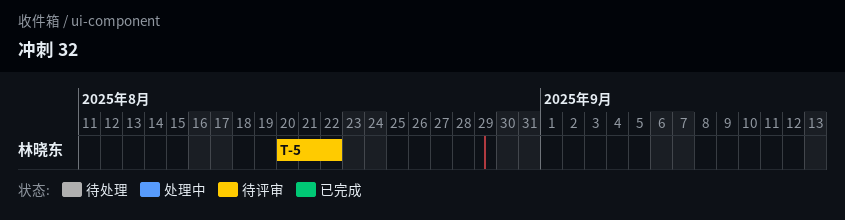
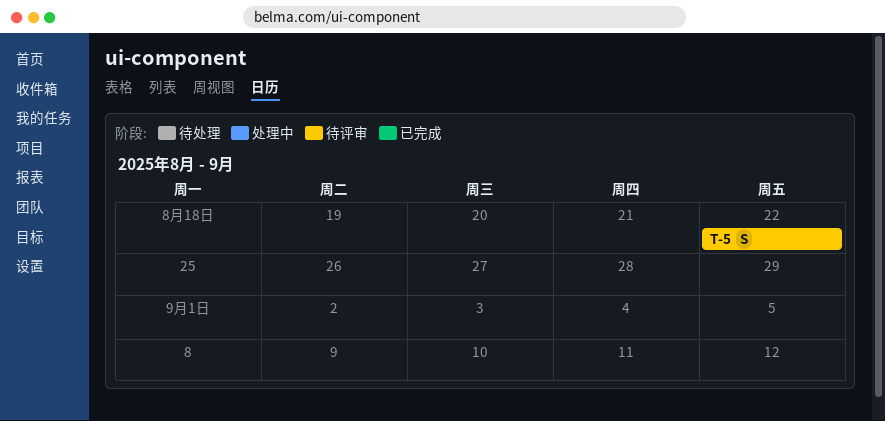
T-5, start: Aug 20 -> Aug 22

